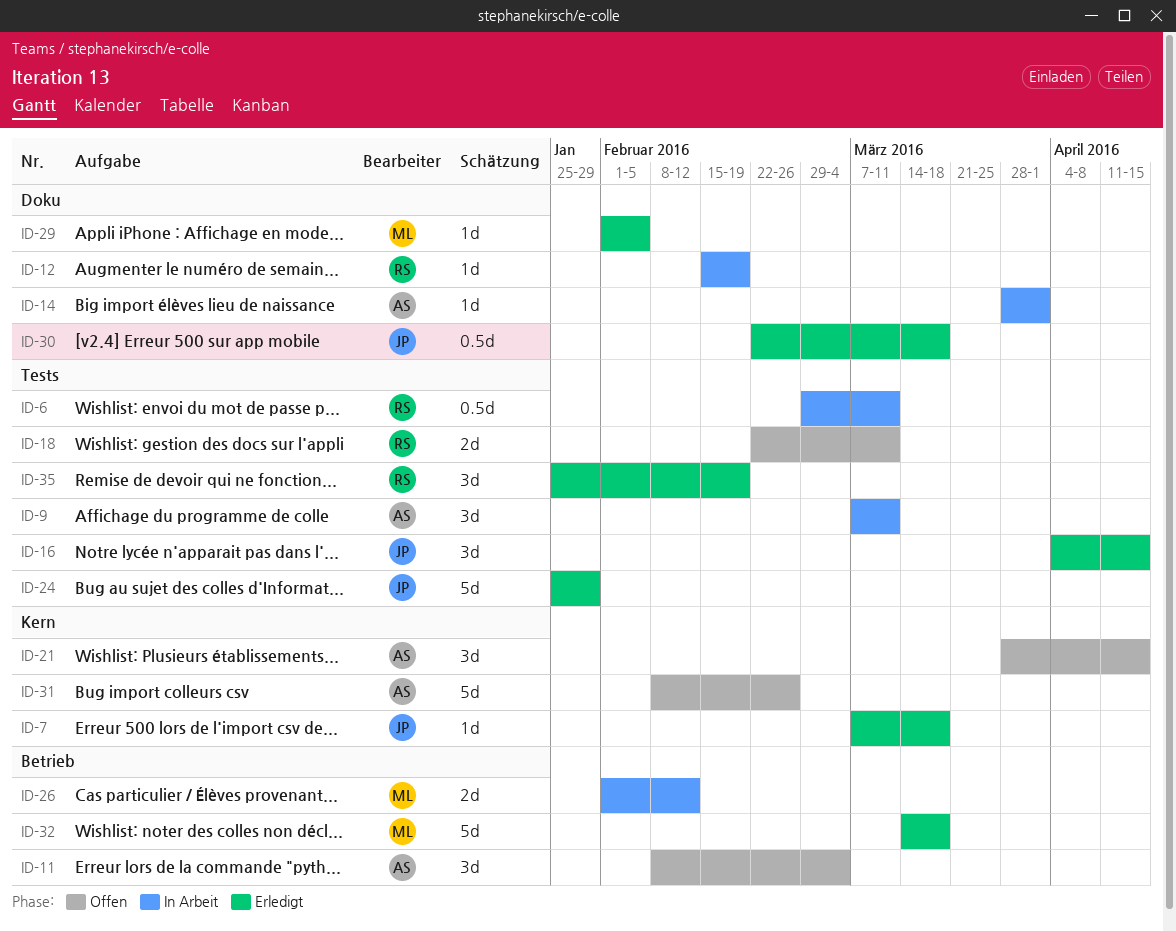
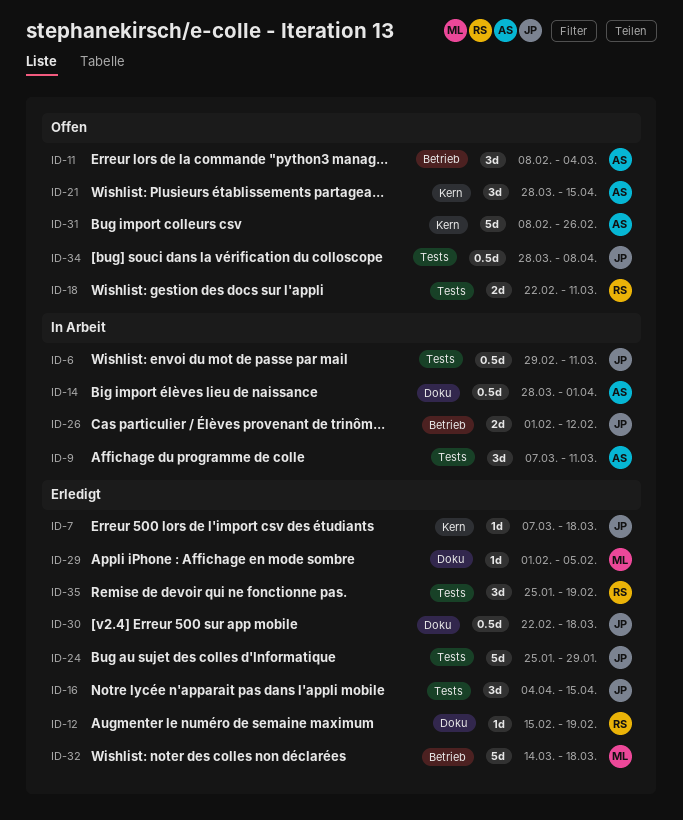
ID-6, owner: RS -> JP
ID-12, status: In Arbeit -> Erledigt
ID-14, estimate: 1d -> 0.5d
ID-26, owner: ML -> JP
ID-34: none -> present

